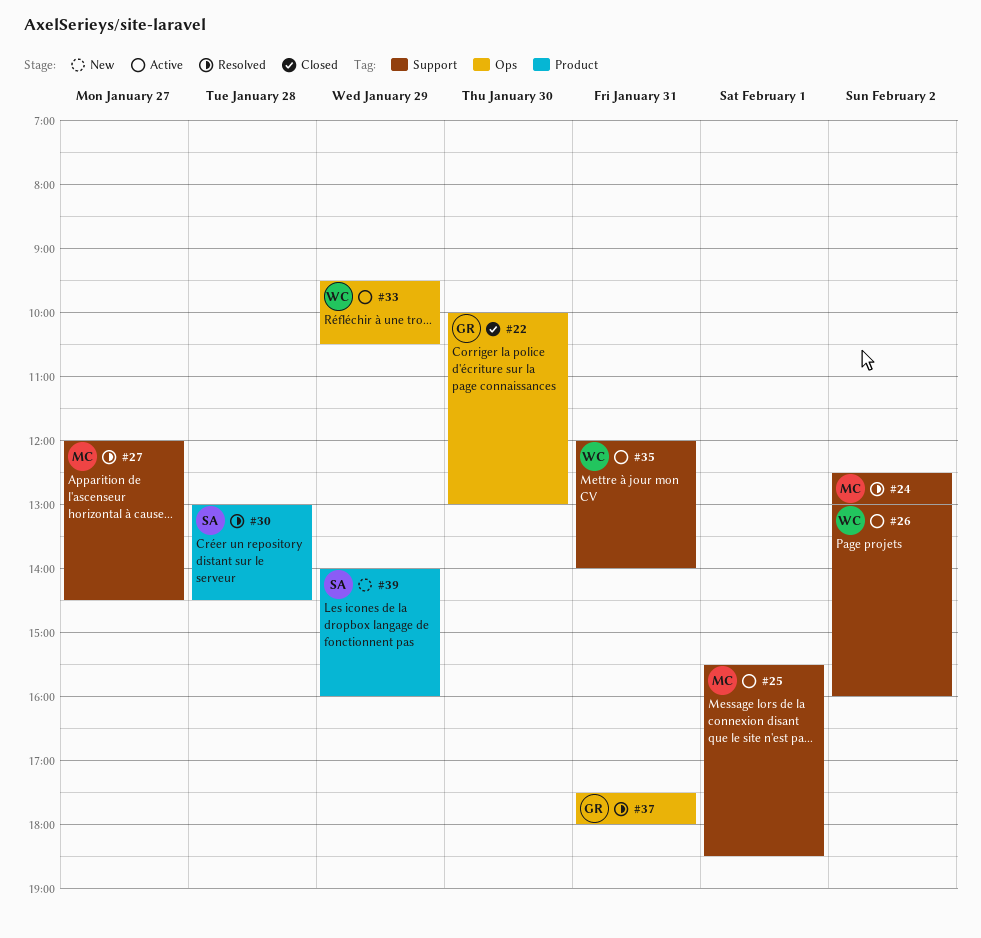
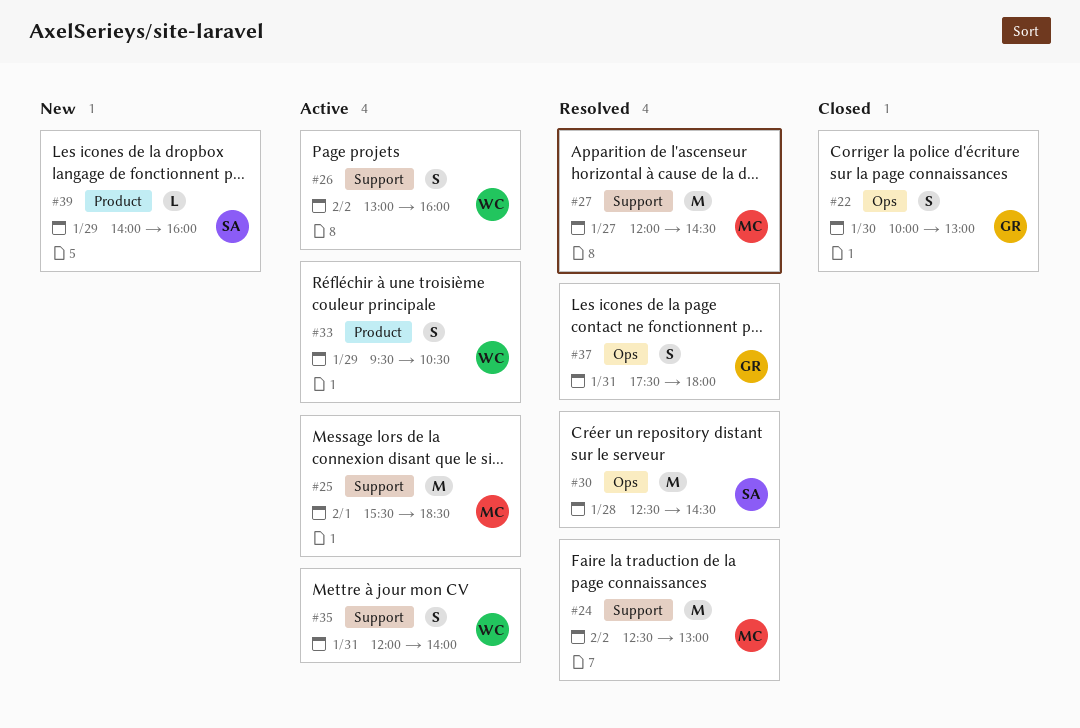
#30, label: Product -> Ops
#30, begins: 13:00 -> 12:30
#33, label: Ops -> Product

